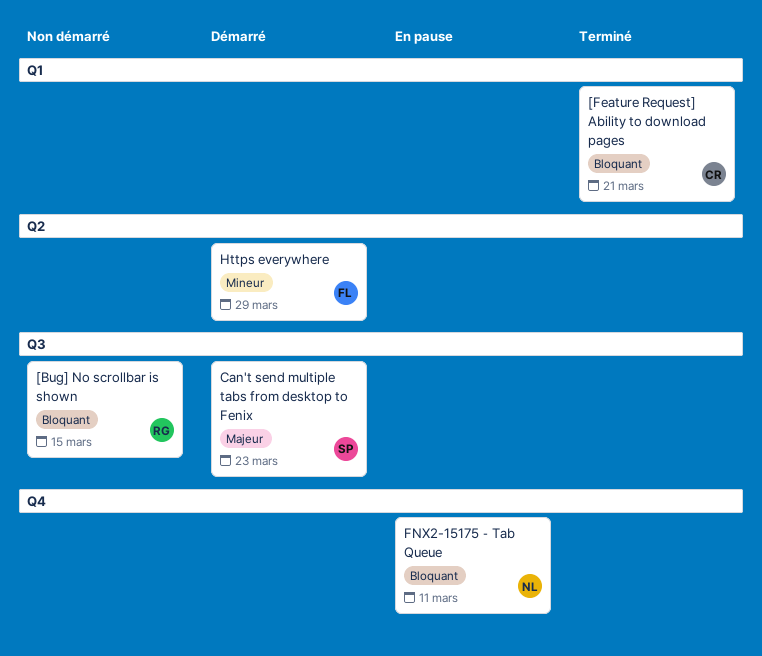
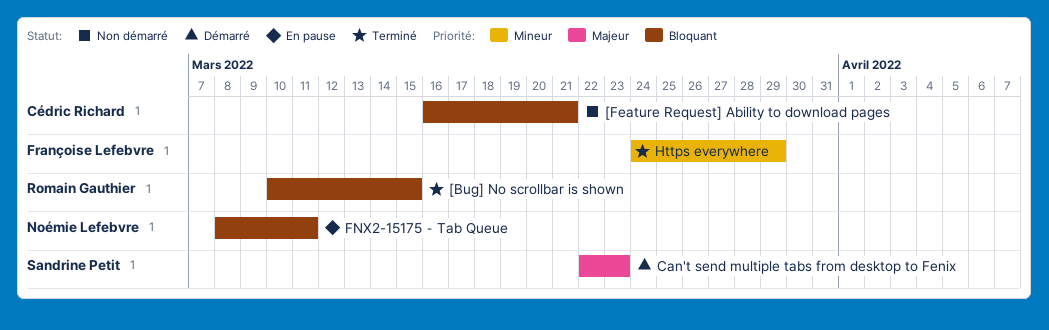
[Bug] No scrollbar is shown, status: Non démarré -> Terminé
[Feature Request] Ability to download pages, status: Terminé -> Non démarré
Https everywhere, status: Démarré -> Terminé

